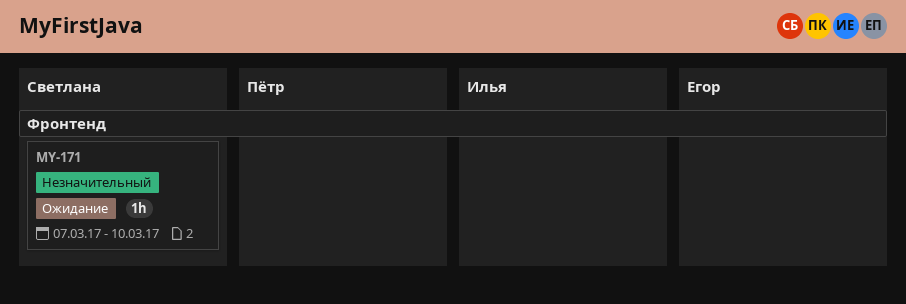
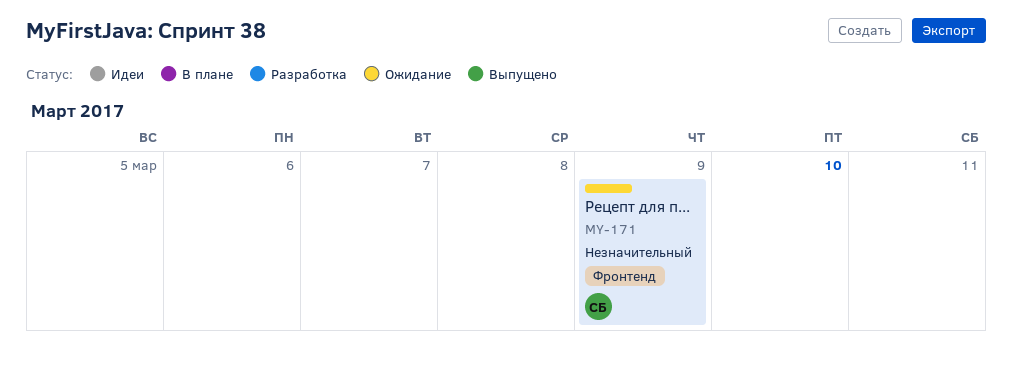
MY-171, due: Mar 10 -> Mar 9

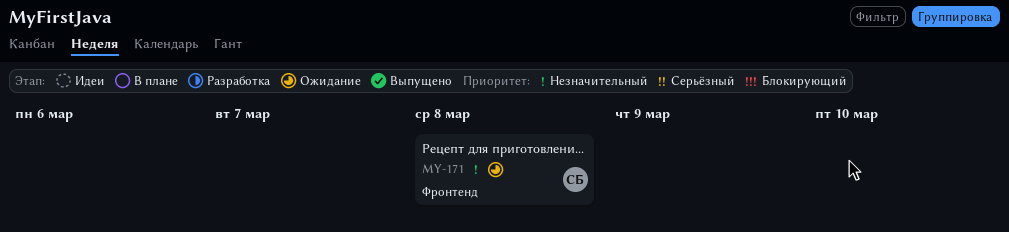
MY-171, due: Mar 9 -> Mar 8

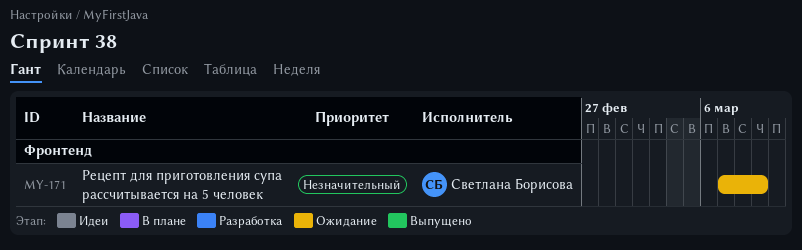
MY-171, due: Mar 8 -> Mar 9

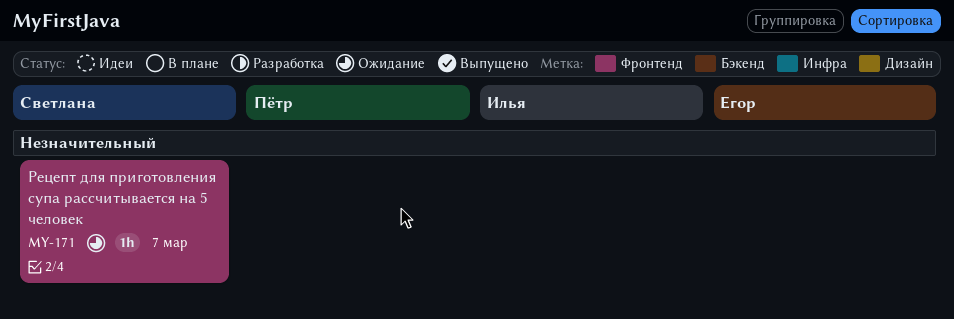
MY-171, due: Mar 9 -> Mar 7

